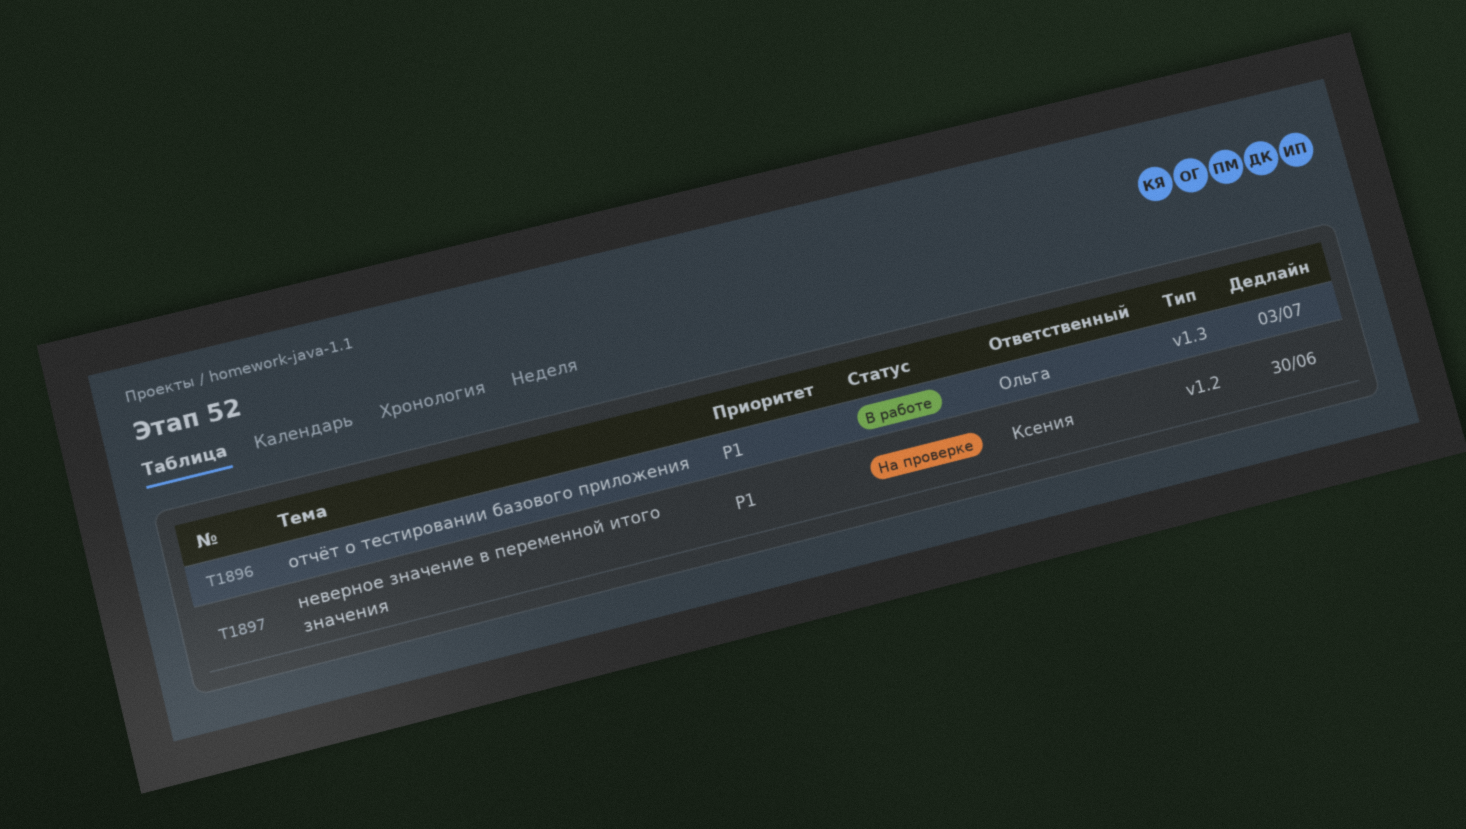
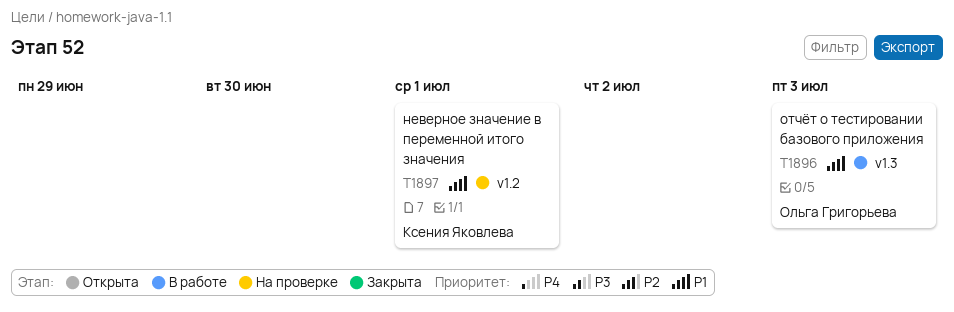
T1897, due: Jun 30 -> Jul 1

